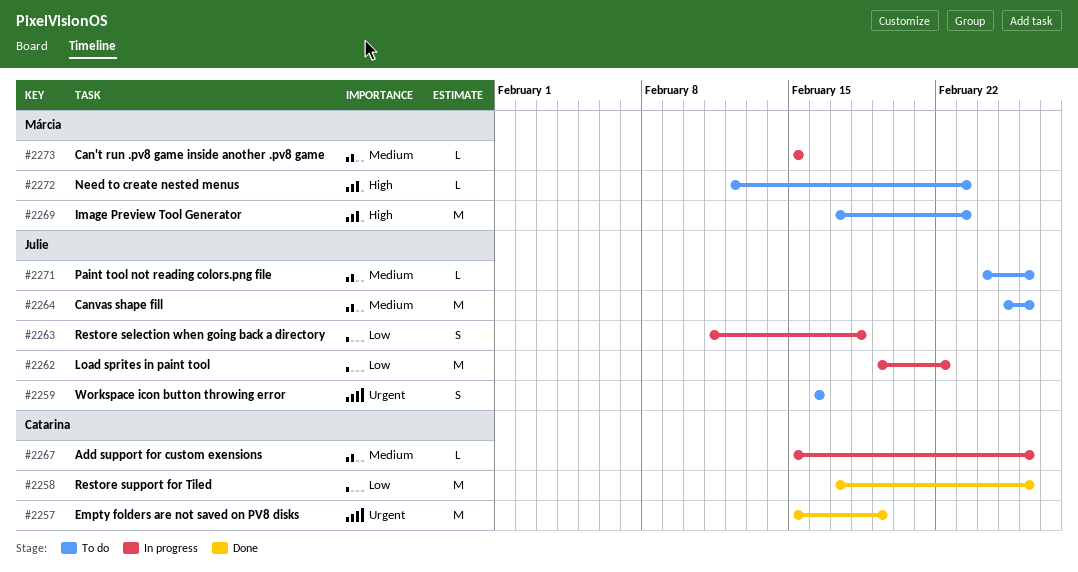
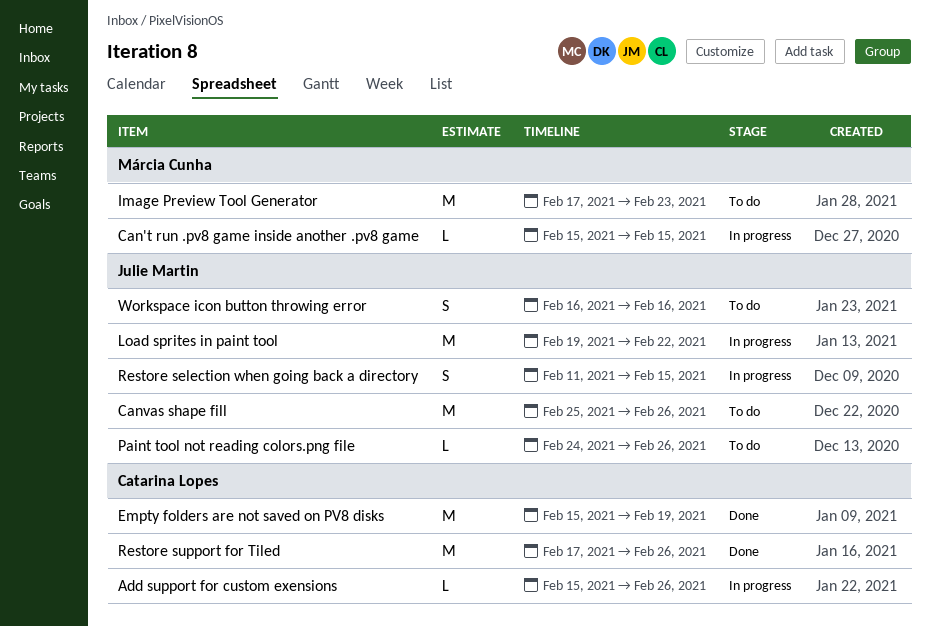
Need to create nested menus: present -> none
Restore selection when going back a directory, due: Feb 18 -> Feb 15

